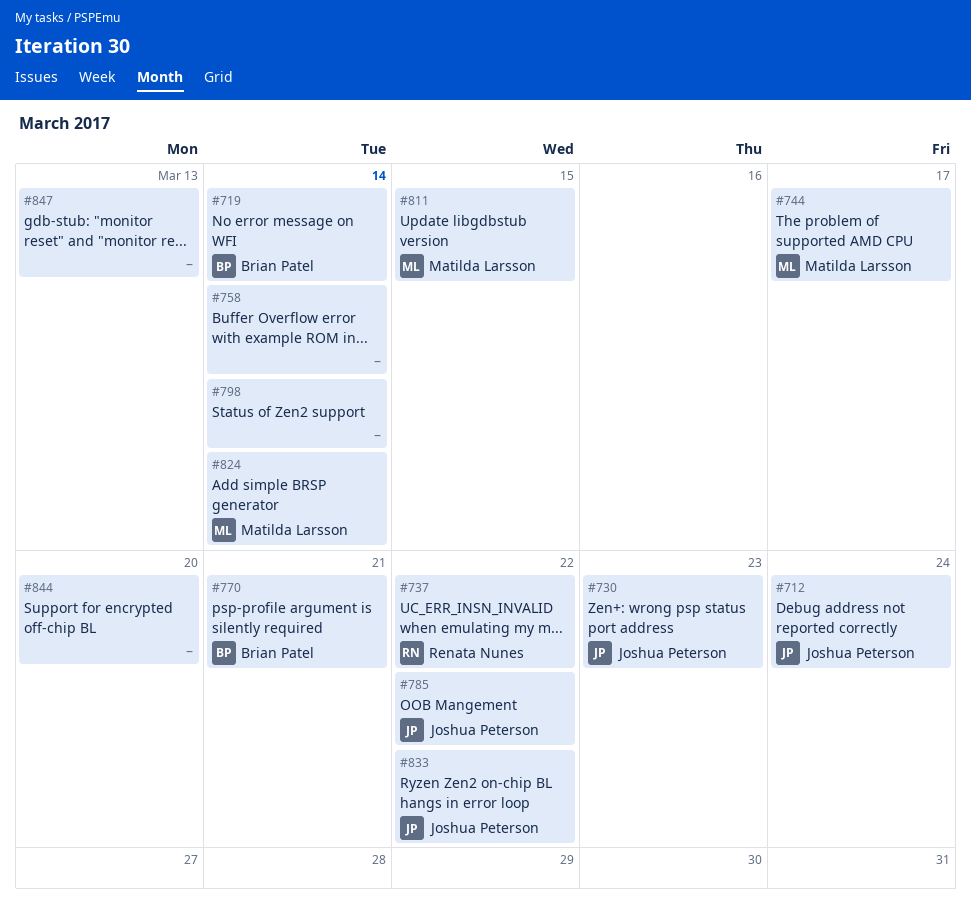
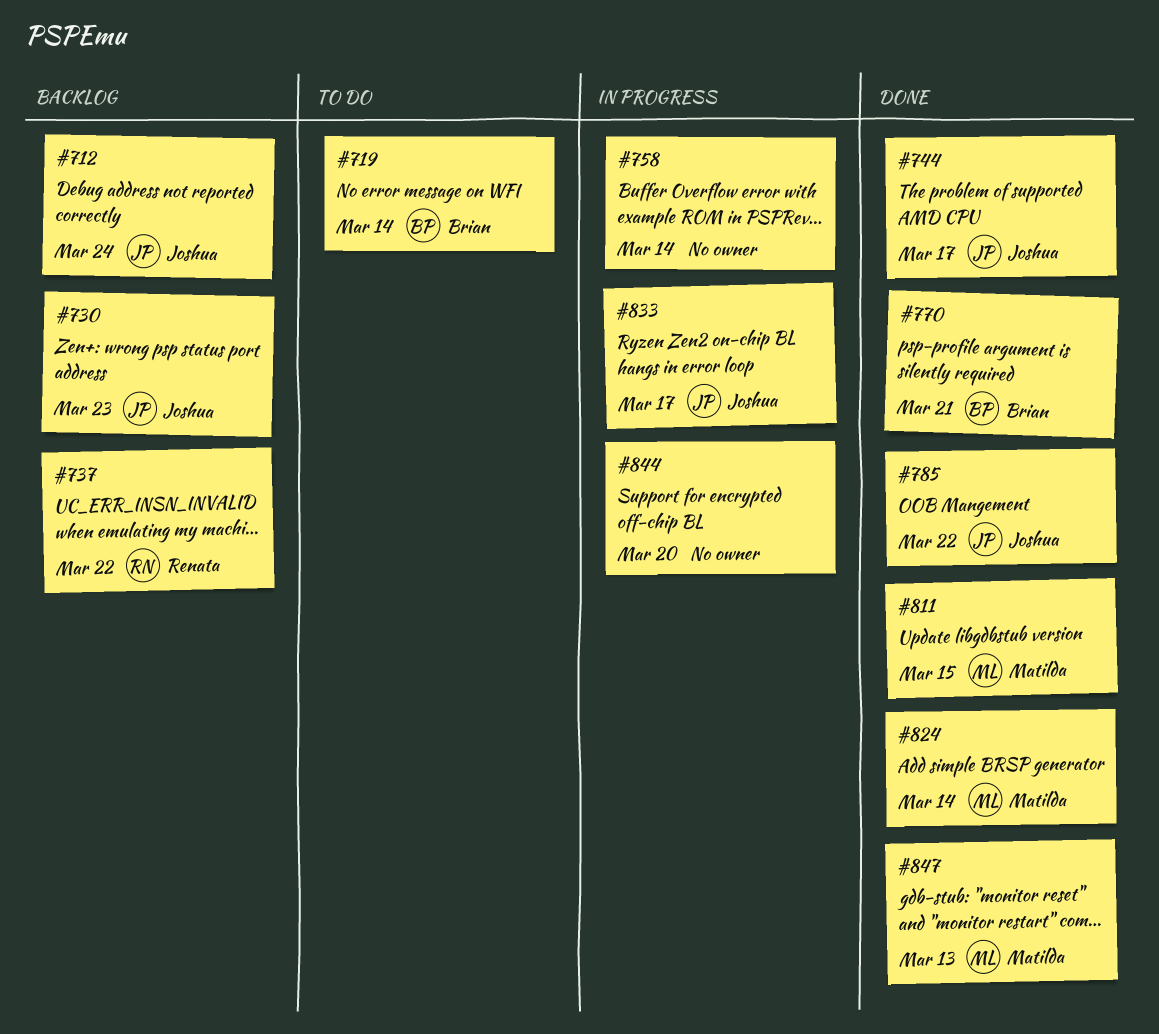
#744, owner: Matilda Larsson -> Joshua Peterson
#798: present -> none
#833, due: Mar 22 -> Mar 17
#847, owner: none -> Matilda Larsson

